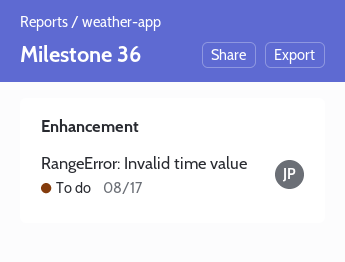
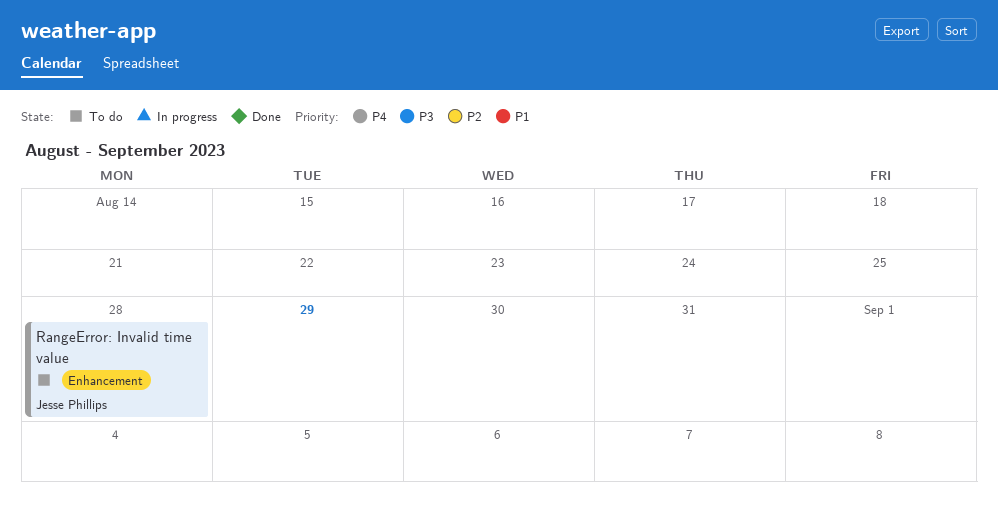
RangeError: Invalid time value, due: Aug 17 -> Aug 28

